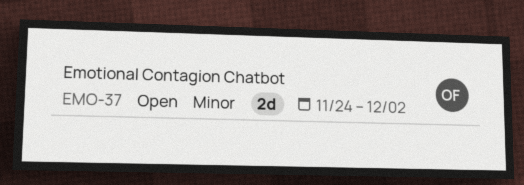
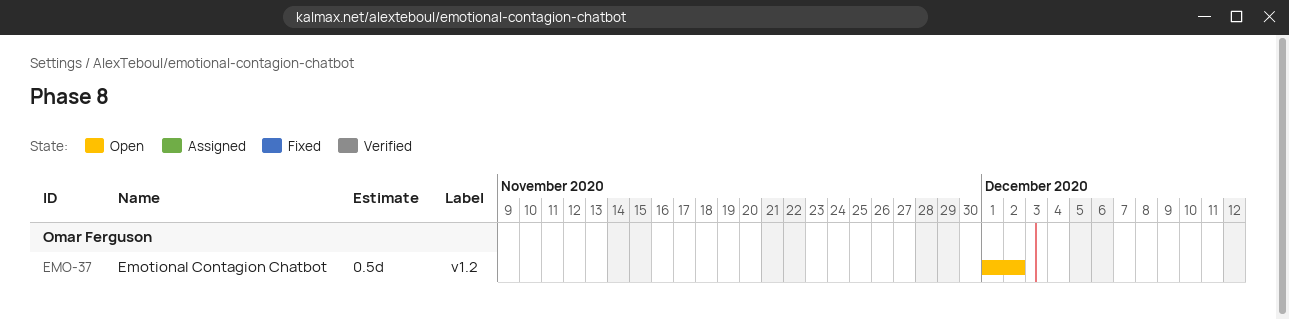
EMO-37, estimate: 2d -> 0.5d
EMO-37, start: Nov 24 -> Dec 1

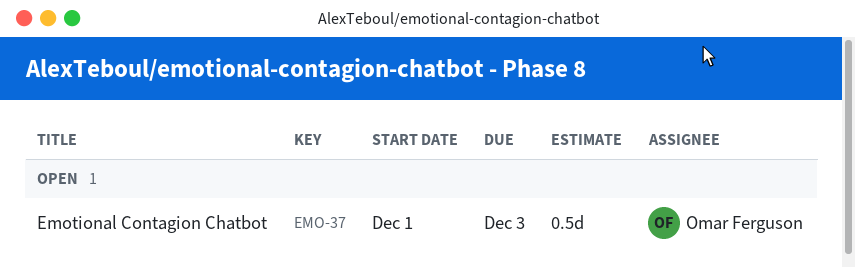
EMO-37, due: Dec 2 -> Dec 3

